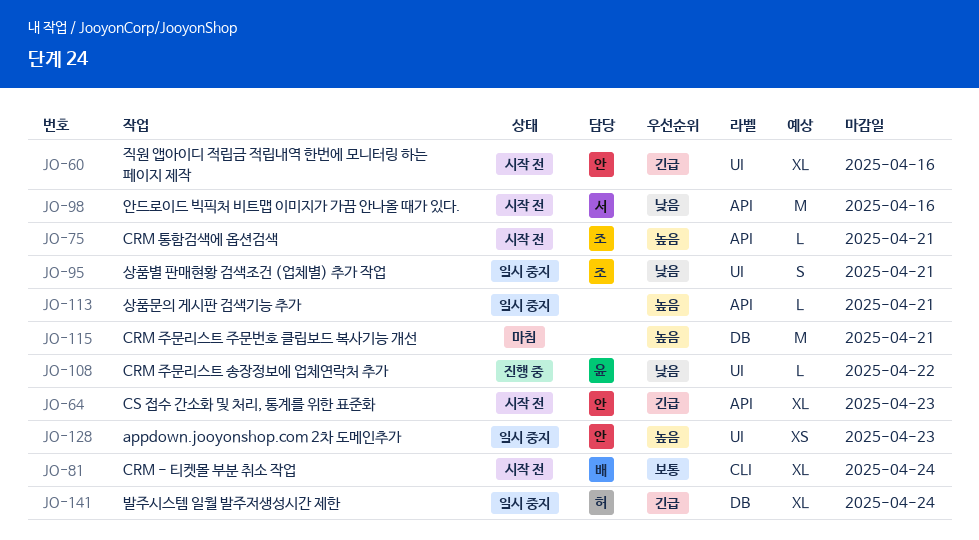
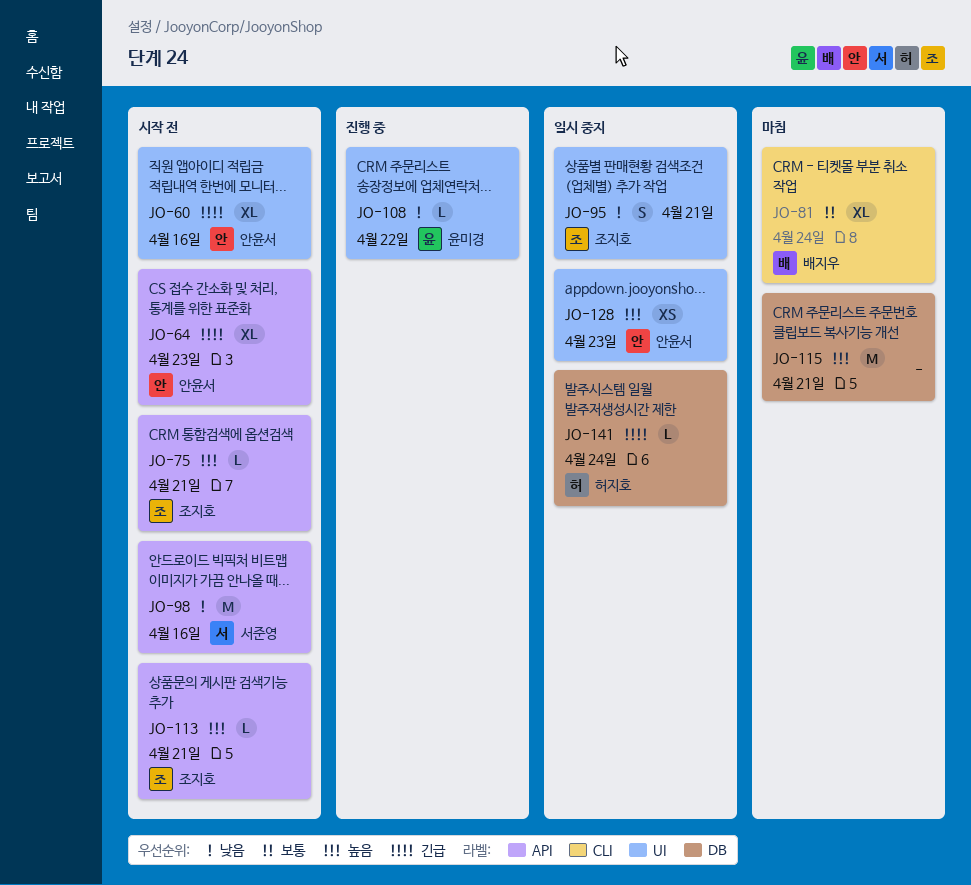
JO-81, status: 시작 전 -> 마침
JO-113, status: 일시 중지 -> 시작 전
JO-113, owner: none -> 조지호
JO-141, estimate: XL -> L

